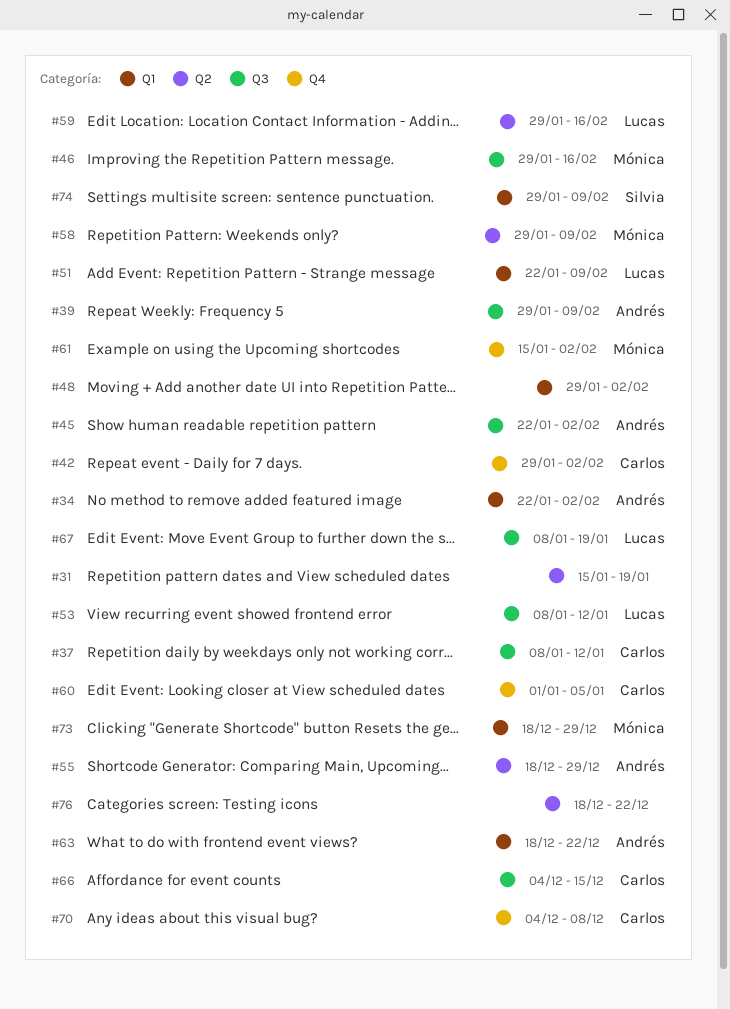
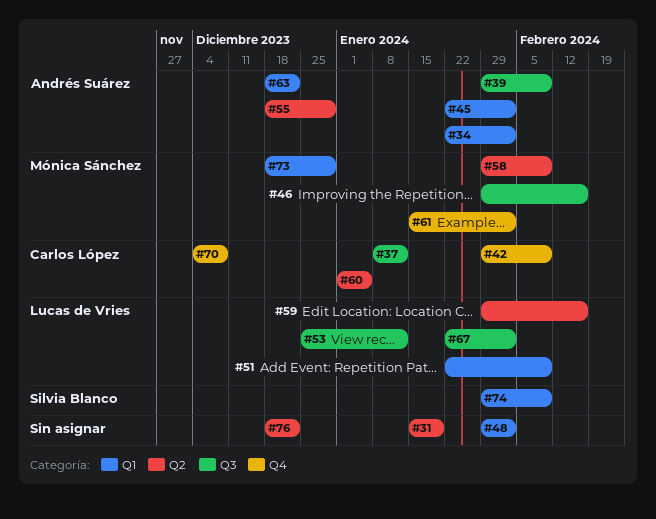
#42, due: Feb 2 -> Feb 9
#45, label: Q3 -> Q1
#53, start: Jan 8 -> Dec 25
#60, label: Q4 -> Q2
#66: present -> none
#67, start: Jan 8 -> Jan 22
#67, due: Jan 19 -> Feb 2

